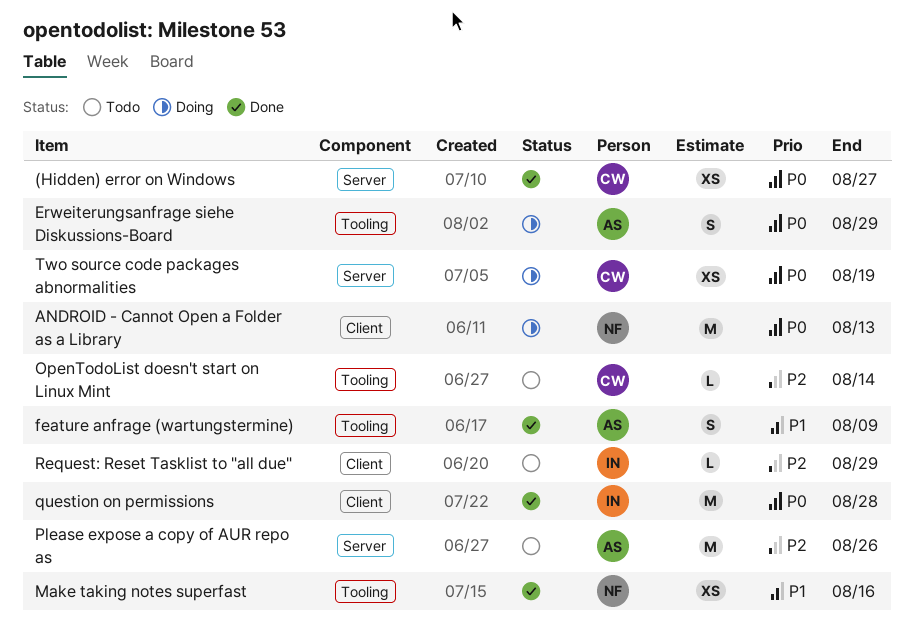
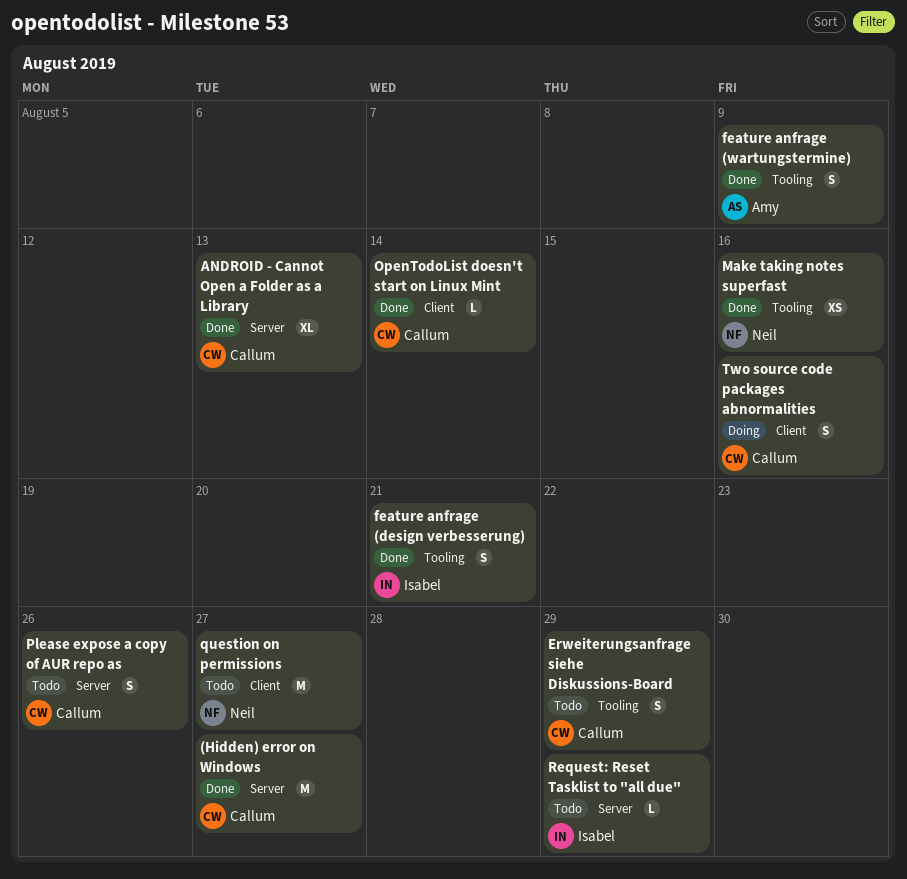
(Hidden) error on Windows, estimate: XS -> M
ANDROID - Cannot Open a Folder as a Library, status: Doing -> Done
ANDROID - Cannot Open a Folder as a Library, owner: Neil -> Callum
ANDROID - Cannot Open a Folder as a Library, label: Client -> Server
ANDROID - Cannot Open a Folder as a Library, estimate: M -> XL
Erweiterungsanfrage siehe Diskussions-Board, status: Doing -> Todo
Erweiterungsanfrage siehe Diskussions-Board, owner: Amy -> Callum
feature anfrage (design verbesserung): none -> present
OpenTodoList doesn't start on Linux Mint, status: Todo -> Done
OpenTodoList doesn't start on Linux Mint, label: Tooling -> Client
Please expose a copy of AUR repo as, owner: Amy -> Callum
Please expose a copy of AUR repo as, estimate: M -> S
question on permissions, status: Done -> Todo
question on permissions, owner: Isabel -> Neil
question on permissions, due: Aug 28 -> Aug 27
Request: Reset Tasklist to "all due", label: Client -> Server
Two source code packages abnormalities, label: Server -> Client
Two source code packages abnormalities, estimate: XS -> S
Two source code packages abnormalities, due: Aug 19 -> Aug 16

